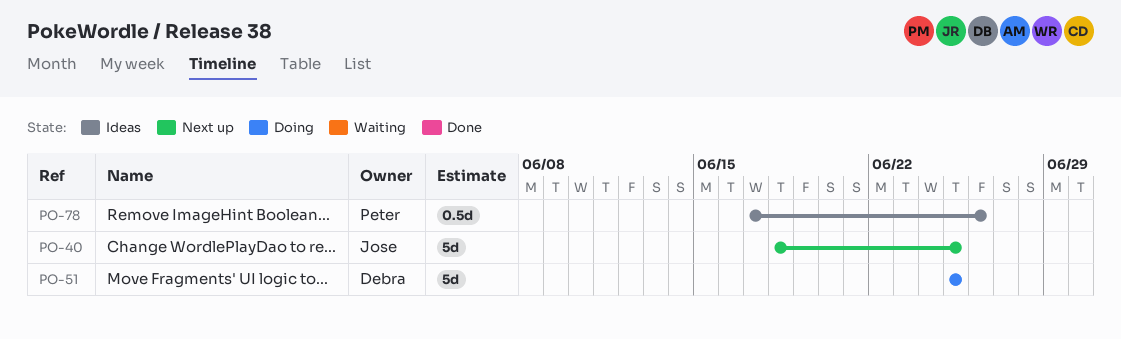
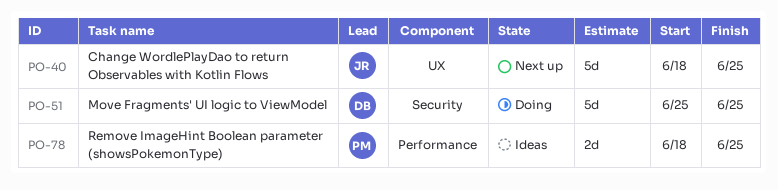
PO-78, estimate: 0.5d -> 2d
PO-78, start: Jun 17 -> Jun 18
PO-78, due: Jun 26 -> Jun 25

